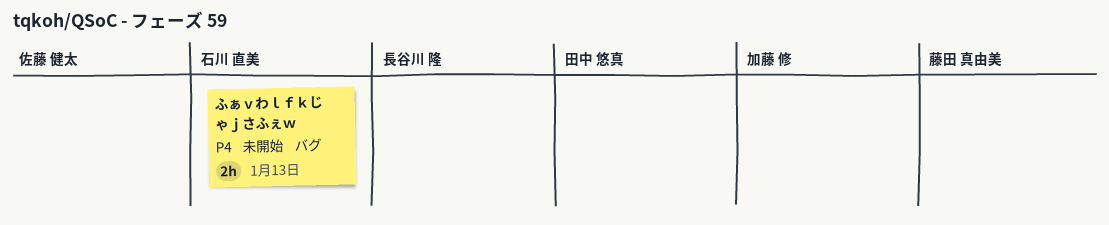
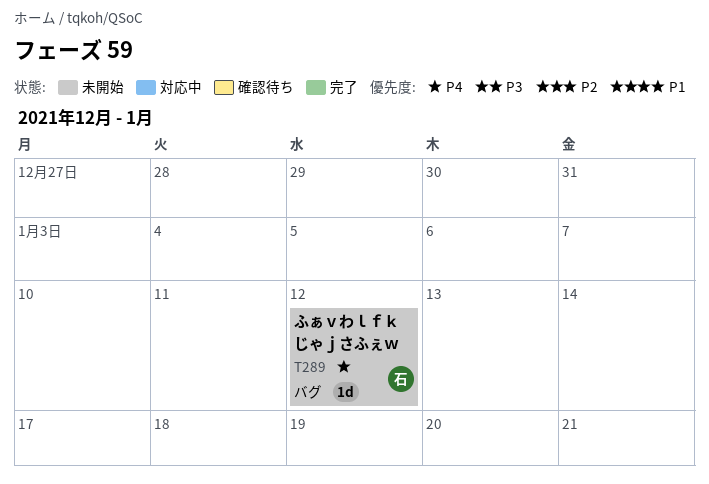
ふぁｖわｌｆｋじゃｊさふぇｗ, estimate: 2h -> 1d
ふぁｖわｌｆｋじゃｊさふぇｗ, due: Jan 13 -> Jan 12

